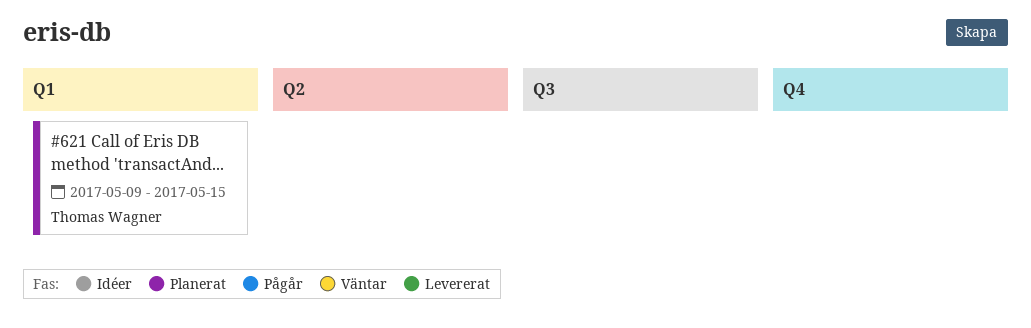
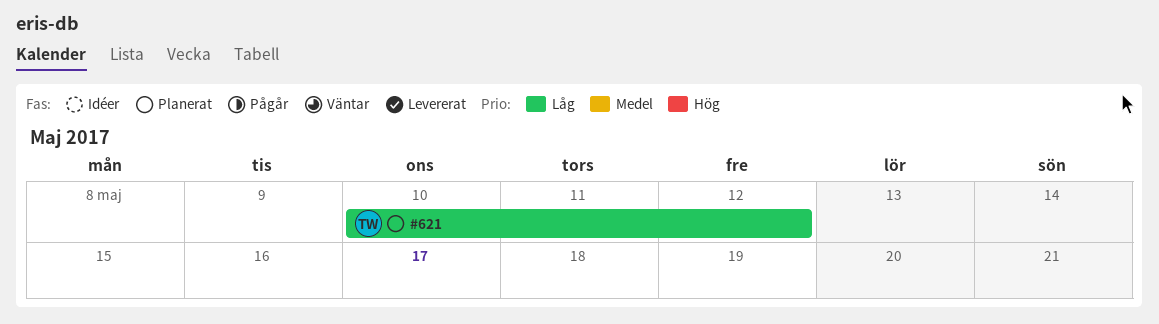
#621, start: May 9 -> May 10
#621, due: May 15 -> May 12

